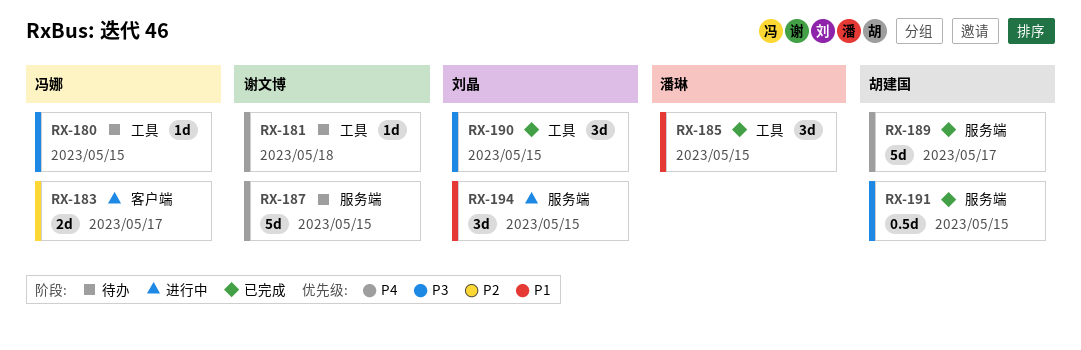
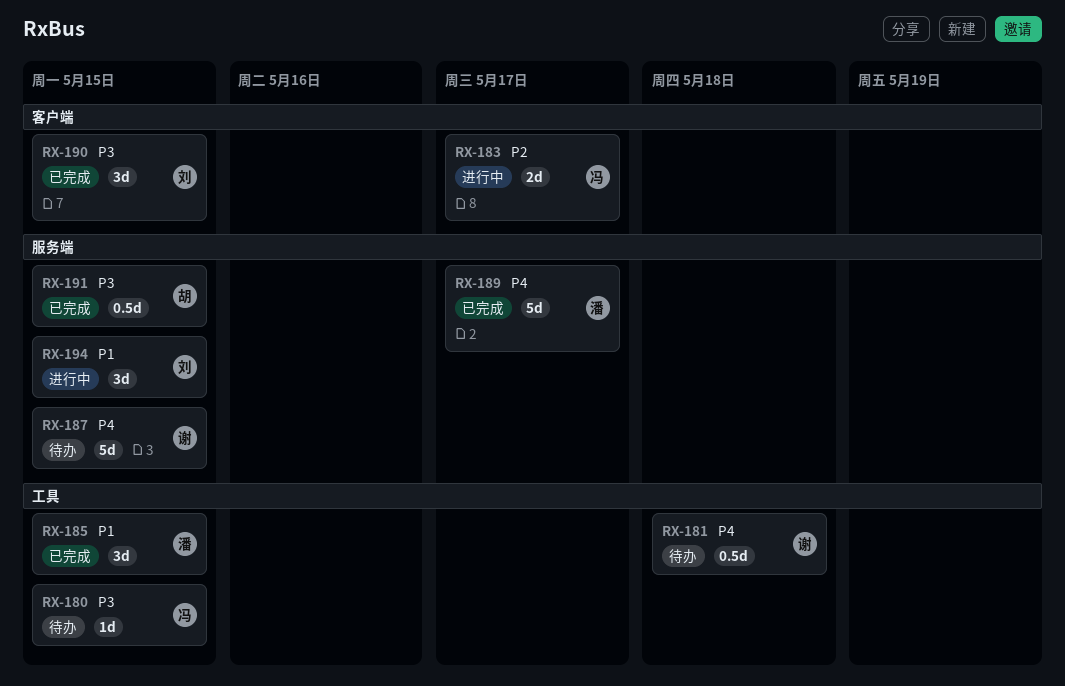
RX-181, estimate: 1d -> 0.5d
RX-189, owner: 胡建国 -> 潘琳
RX-190, label: 工具 -> 客户端

